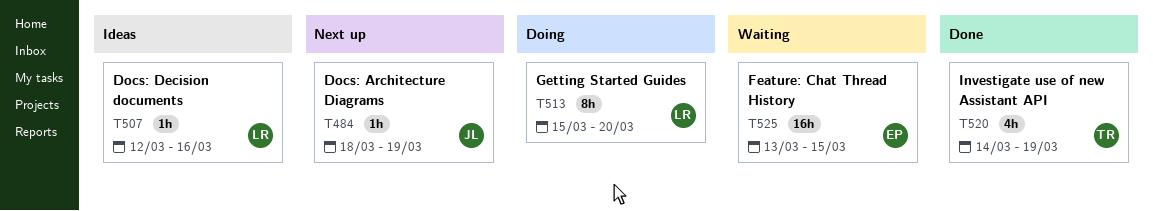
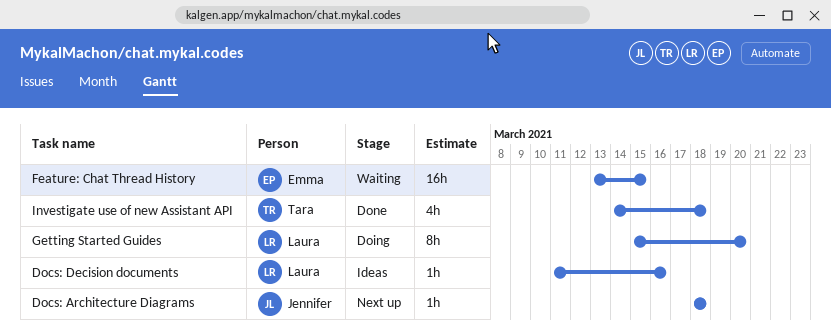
Docs: Architecture Diagrams, due: Mar 19 -> Mar 18
Docs: Decision documents, start: Mar 12 -> Mar 11
Investigate use of new Assistant API, due: Mar 19 -> Mar 18

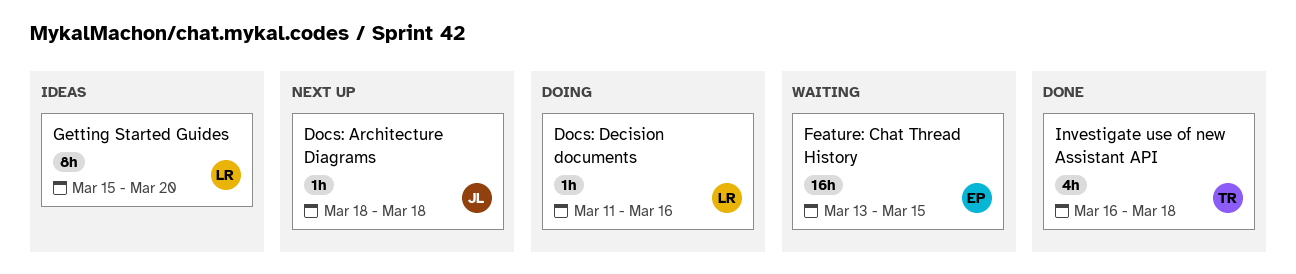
Docs: Decision documents, status: Ideas -> Doing
Getting Started Guides, status: Doing -> Ideas
Investigate use of new Assistant API, start: Mar 14 -> Mar 16

